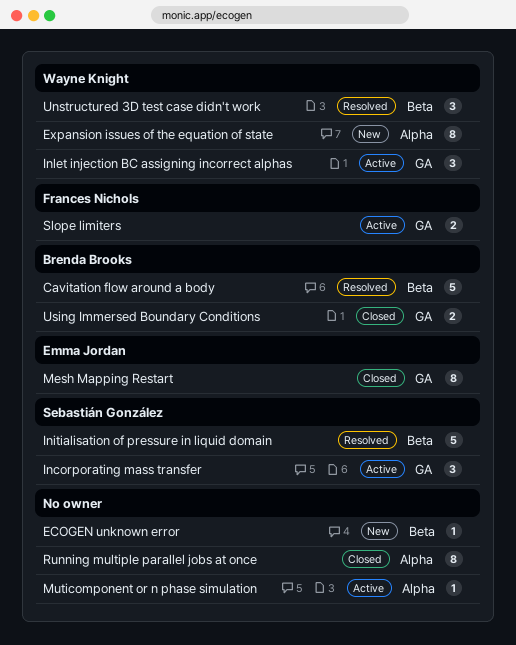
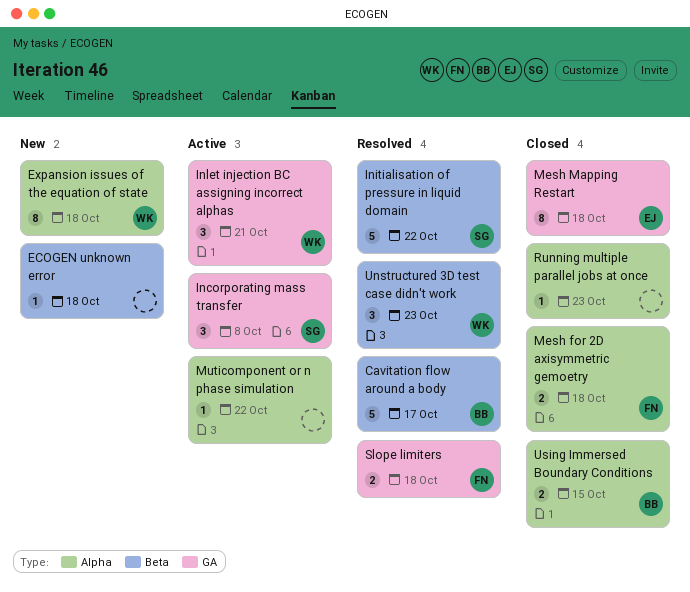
Mesh for 2D axisymmetric gemoetry: none -> present
Running multiple parallel jobs at once, estimate: 8 -> 1
Slope limiters, status: Active -> Resolved
Using Immersed Boundary Conditions, label: GA -> Alpha

